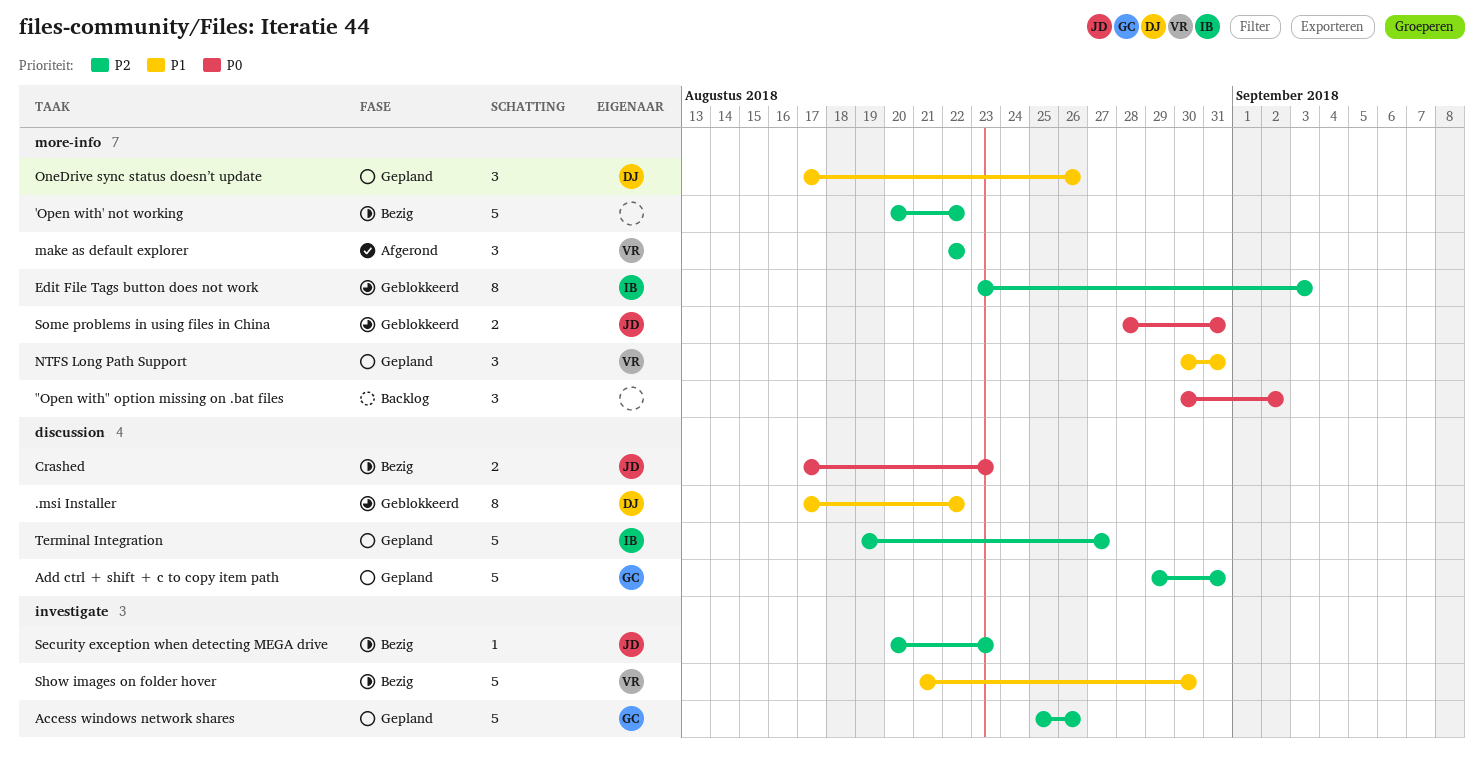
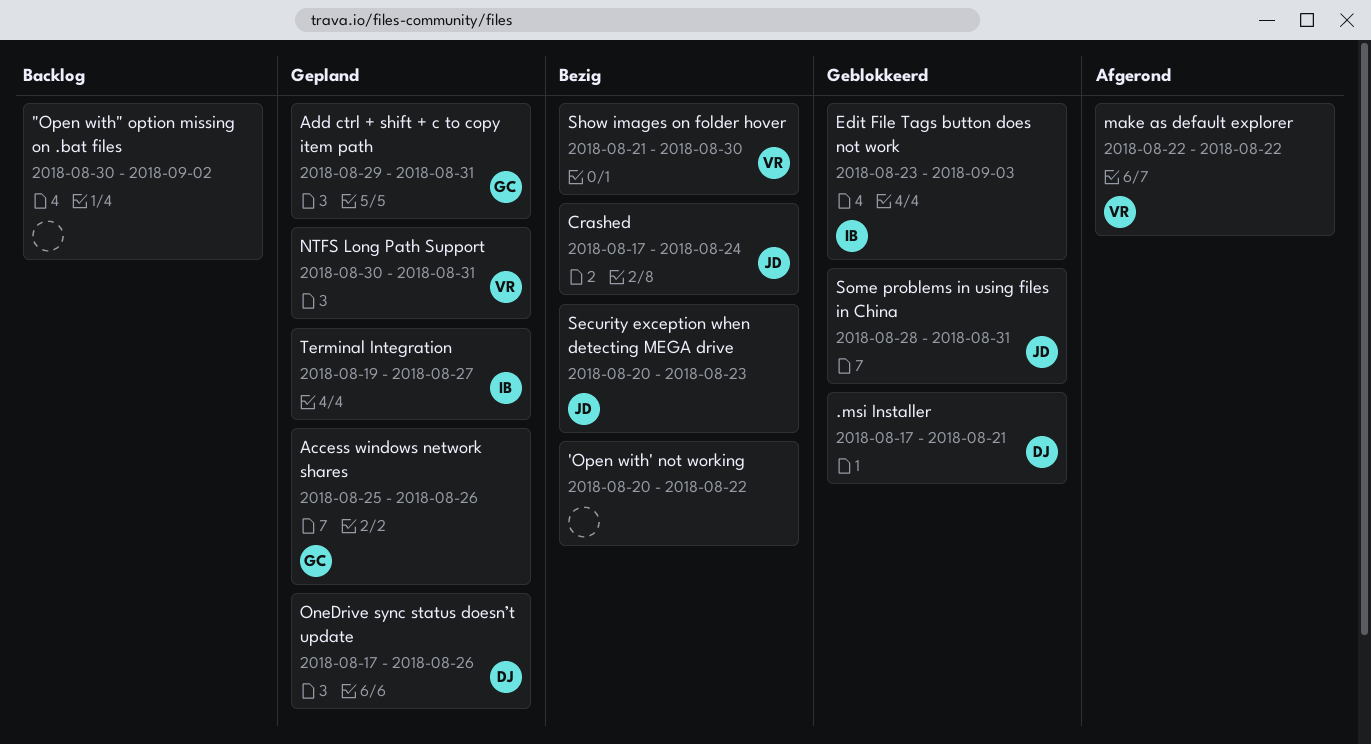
.msi Installer, due: Aug 22 -> Aug 21
Crashed, due: Aug 23 -> Aug 24

